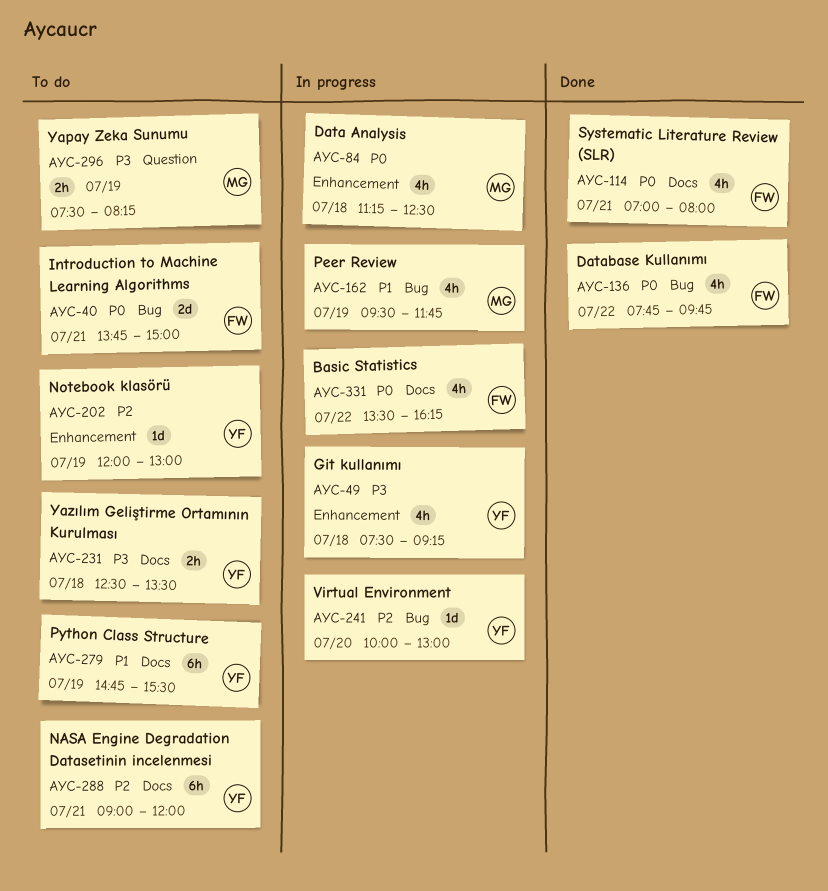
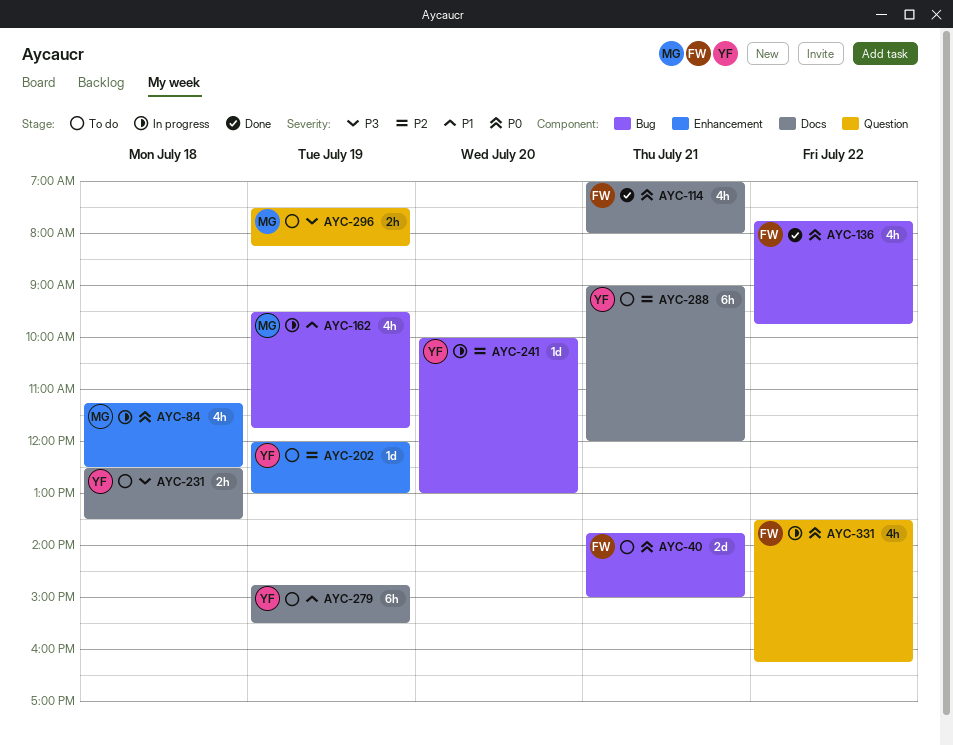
AYC-49: present -> none
AYC-331, label: Docs -> Question

